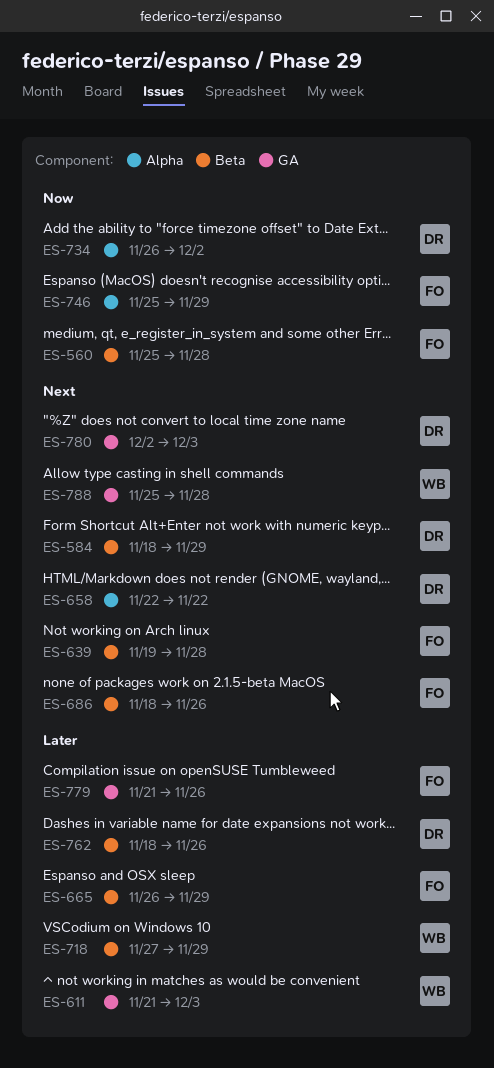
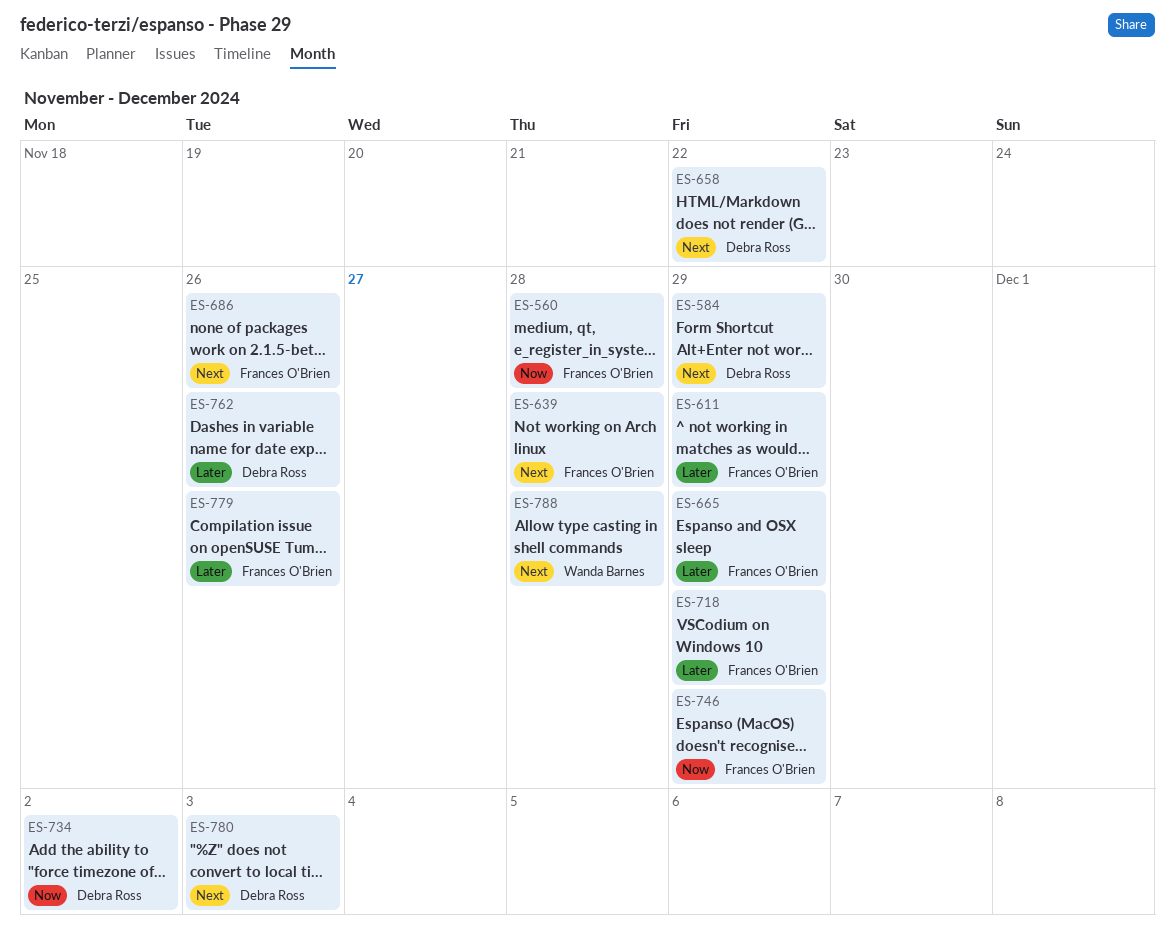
ES-611, owner: Wanda Barnes -> Frances O'Brien
ES-611, due: Dec 3 -> Nov 29
ES-718, owner: Wanda Barnes -> Frances O'Brien

